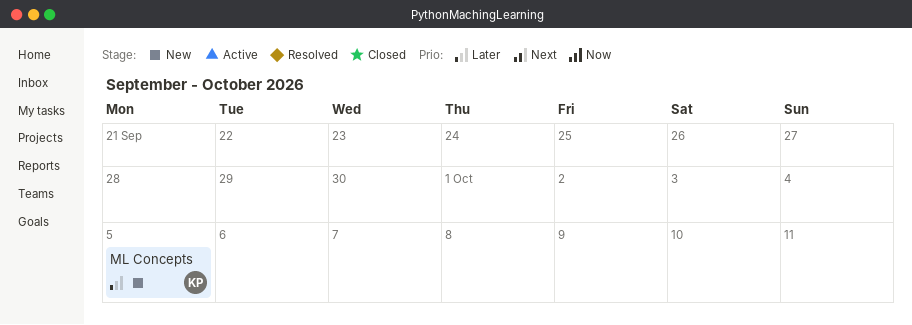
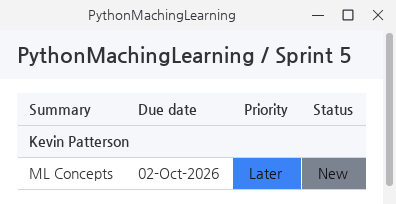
ML Concepts, due: Oct 5 -> Oct 2

